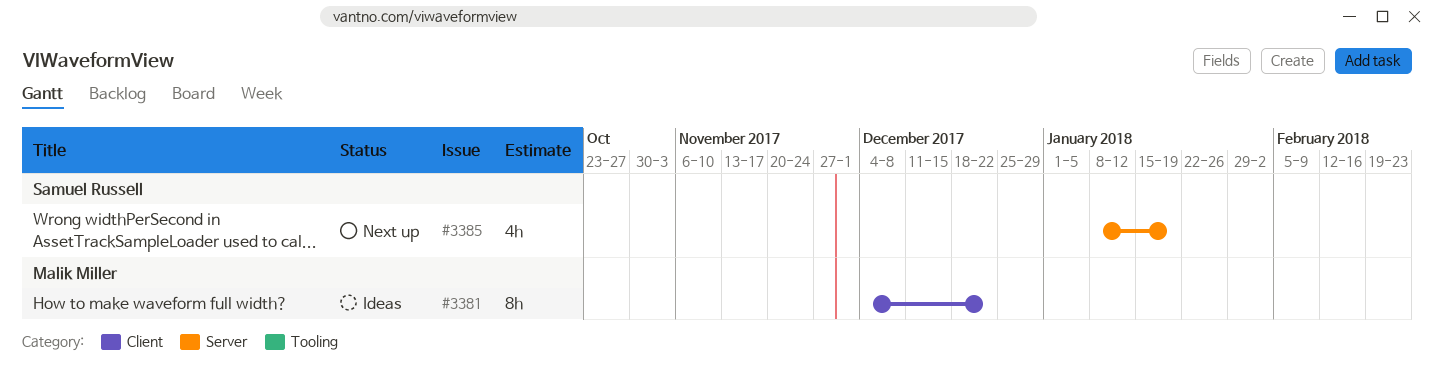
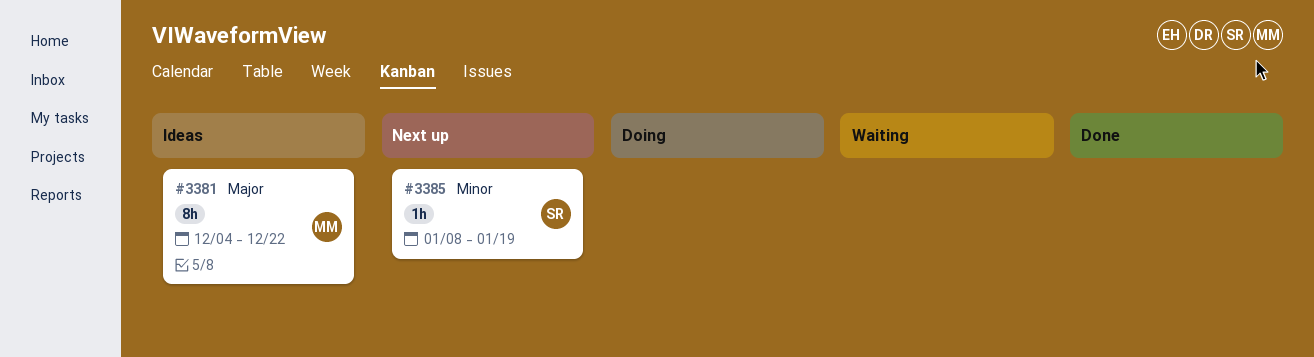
#3385, estimate: 4h -> 1h

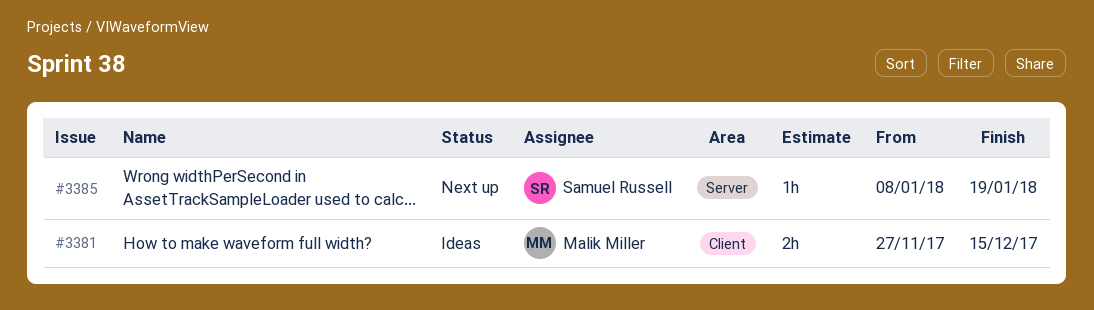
#3381, estimate: 8h -> 2h
#3381, start: Dec 4 -> Nov 27
#3381, due: Dec 22 -> Dec 15

